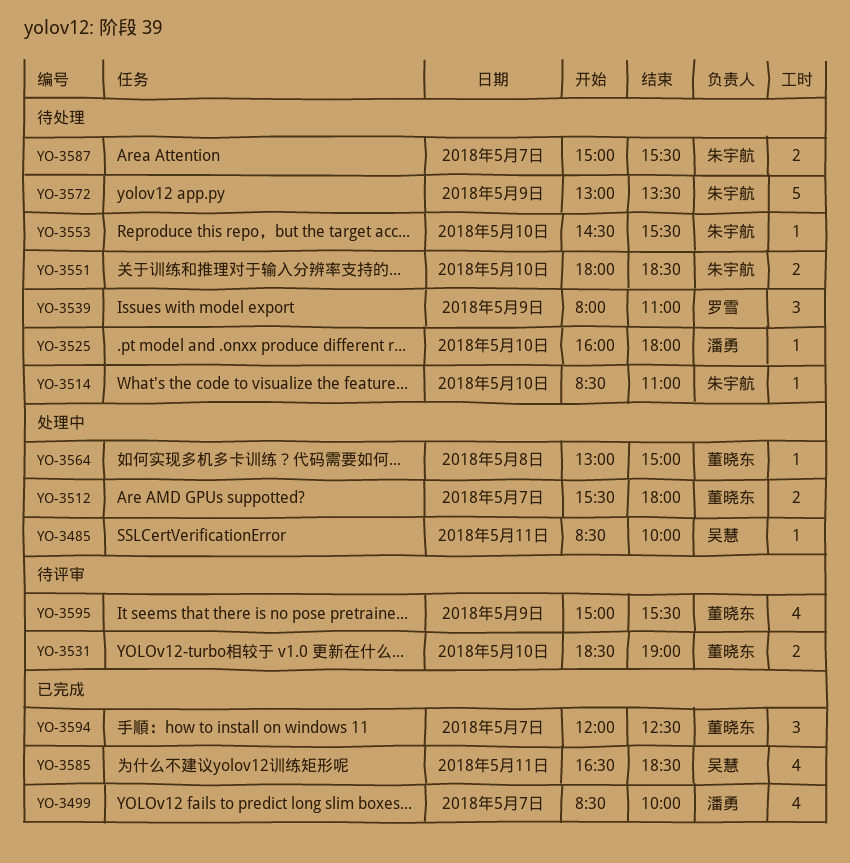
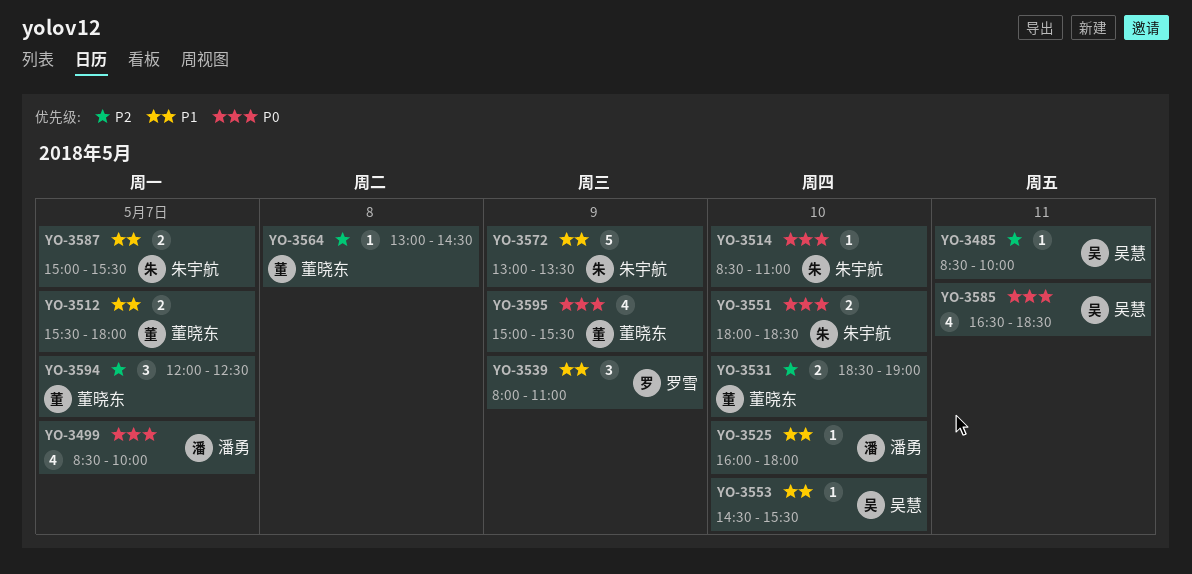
YO-3553, owner: 朱宇航 -> 吴慧
YO-3564, ends: 15:00 -> 14:30

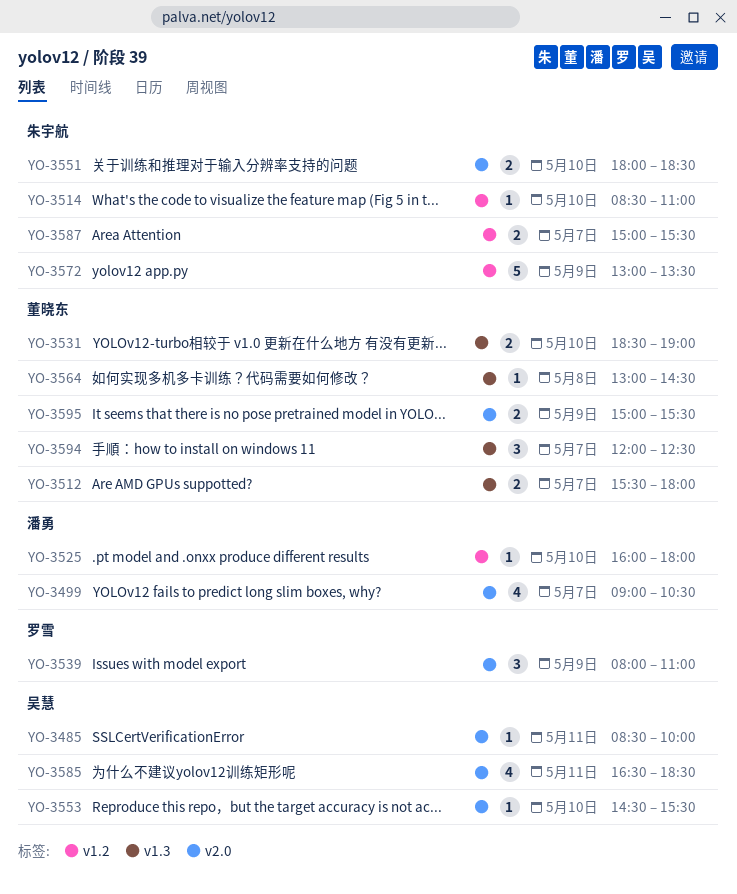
YO-3499, begins: 08:30 -> 09:00
YO-3499, ends: 10:00 -> 10:30
YO-3595, estimate: 4 -> 2

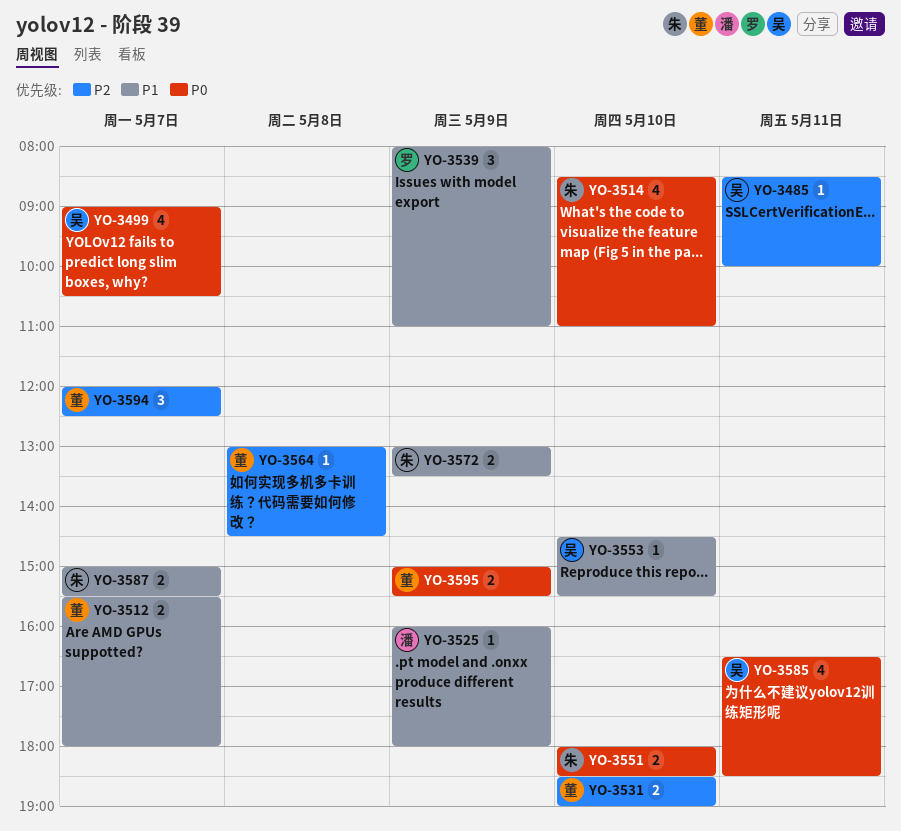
YO-3499, owner: 潘勇 -> 吴慧
YO-3514, estimate: 1 -> 4
YO-3525, day: May 10 -> May 9
YO-3572, estimate: 5 -> 2

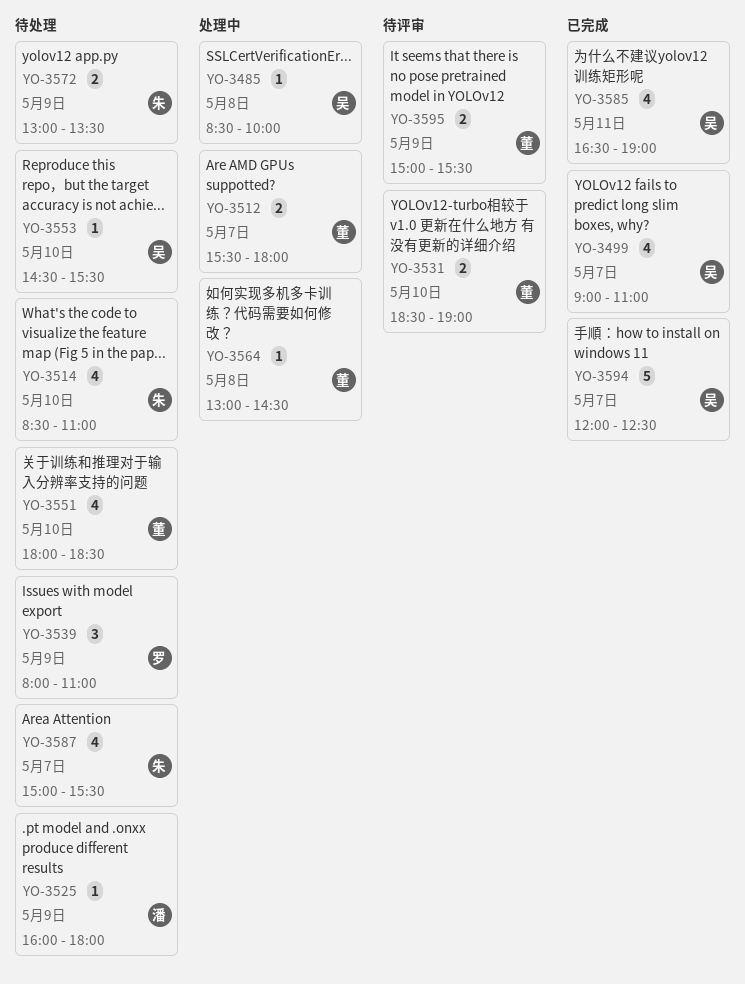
YO-3485, day: May 11 -> May 8
YO-3499, ends: 10:30 -> 11:00
YO-3551, owner: 朱 -> 董
YO-3551, estimate: 2 -> 4
YO-3585, ends: 18:30 -> 19:00
YO-3587, estimate: 2 -> 4
YO-3594, owner: 董 -> 吴
YO-3594, estimate: 3 -> 5

